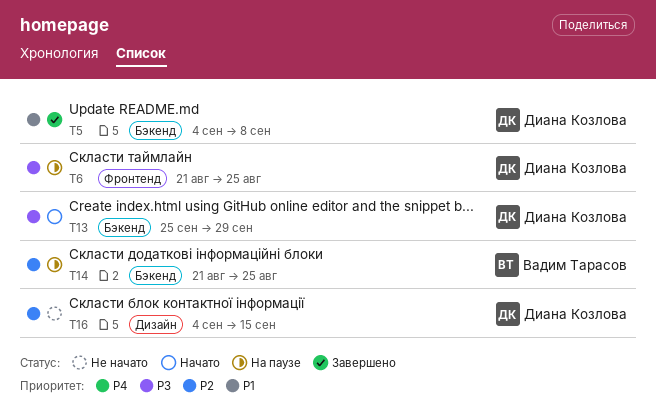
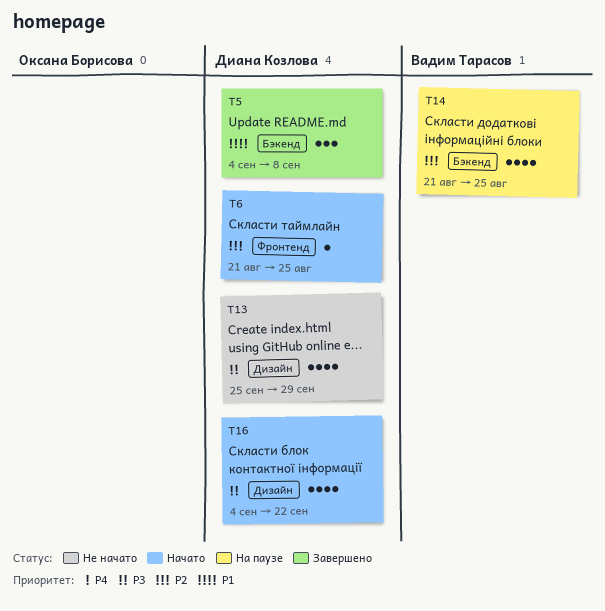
T6, status: На паузе -> Начато
T6, priority: P3 -> P2
T13, status: Начато -> Не начато
T13, label: Бэкенд -> Дизайн
T16, status: Не начато -> Начато
T16, priority: P2 -> P3
T16, due: Sep 15 -> Sep 22

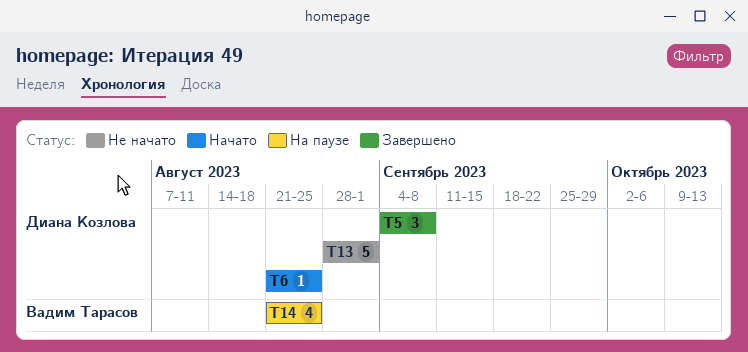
T13, estimate: 4 -> 5
T13, start: Sep 25 -> Aug 28
T13, due: Sep 29 -> Sep 1
T16: present -> none

